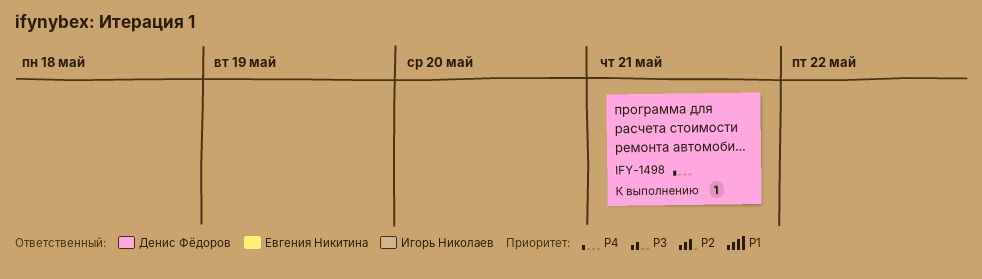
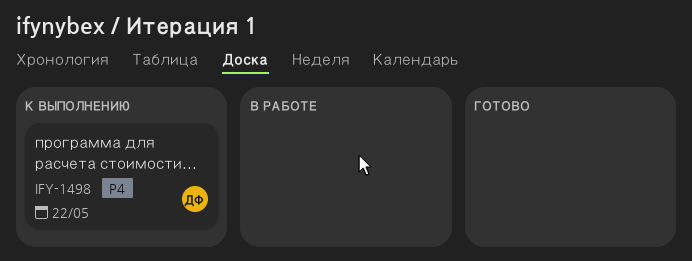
IFY-1498, due: May 21 -> May 22

